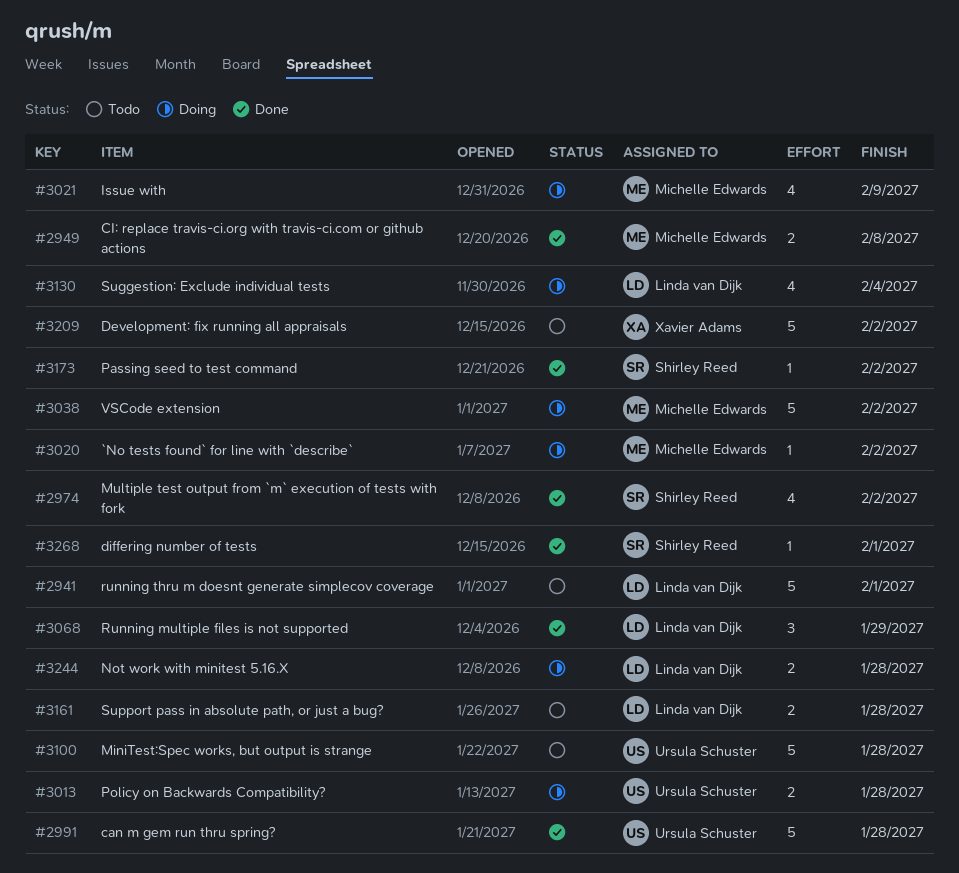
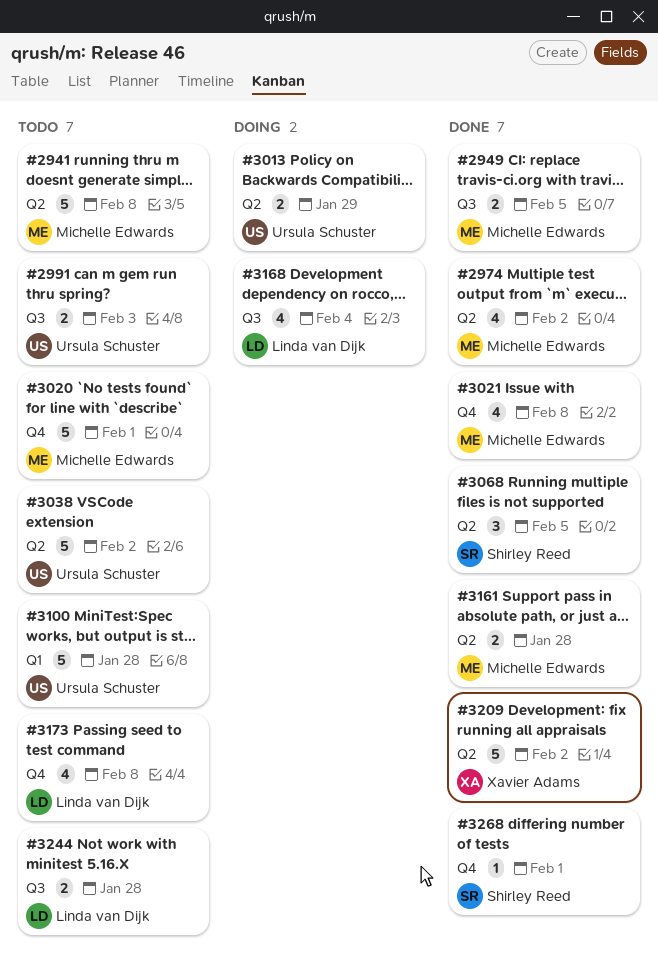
#2941, owner: Linda van Dijk -> Michelle Edwards
#2941, due: Feb 1 -> Feb 8
#2949, due: Feb 8 -> Feb 5
#2974, owner: Shirley Reed -> Michelle Edwards
#2991, status: Done -> Todo
#2991, estimate: 5 -> 2
#2991, due: Jan 28 -> Feb 3
#3013, due: Jan 28 -> Jan 29
#3020, status: Doing -> Todo
#3020, estimate: 1 -> 5
#3020, due: Feb 2 -> Feb 1
#3021, status: Doing -> Done
#3021, due: Feb 9 -> Feb 8
#3038, status: Doing -> Todo
#3038, owner: Michelle Edwards -> Ursula Schuster
#3068, owner: Linda van Dijk -> Shirley Reed
#3068, due: Jan 29 -> Feb 5
#3130: present -> none
#3161, status: Todo -> Done
#3161, owner: Linda van Dijk -> Michelle Edwards
#3168: none -> present
#3173, status: Done -> Todo
#3173, owner: Shirley Reed -> Linda van Dijk
#3173, estimate: 1 -> 4
#3173, due: Feb 2 -> Feb 8
#3209, status: Todo -> Done
#3244, status: Doing -> Todo

